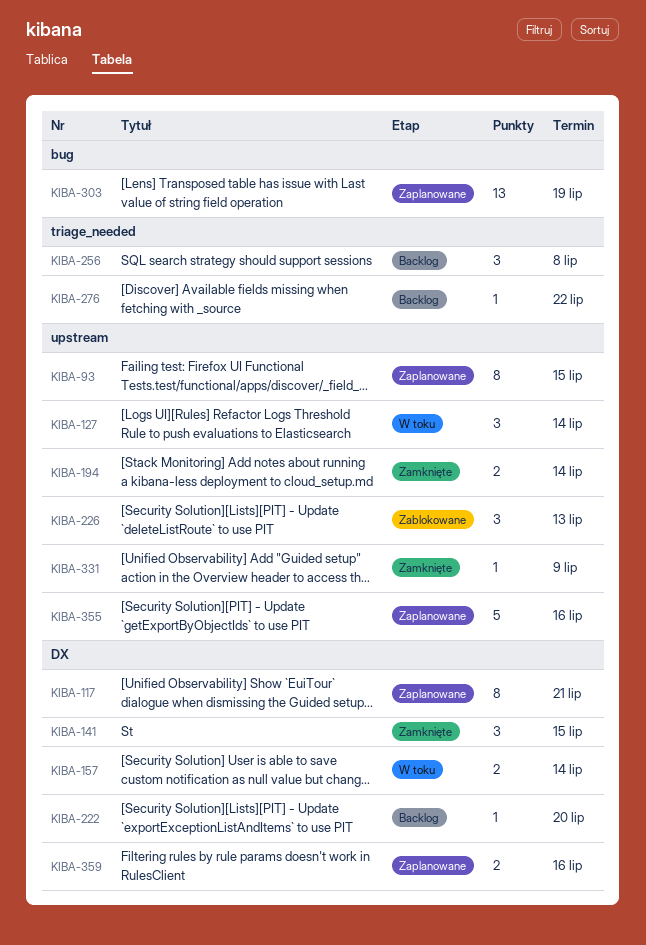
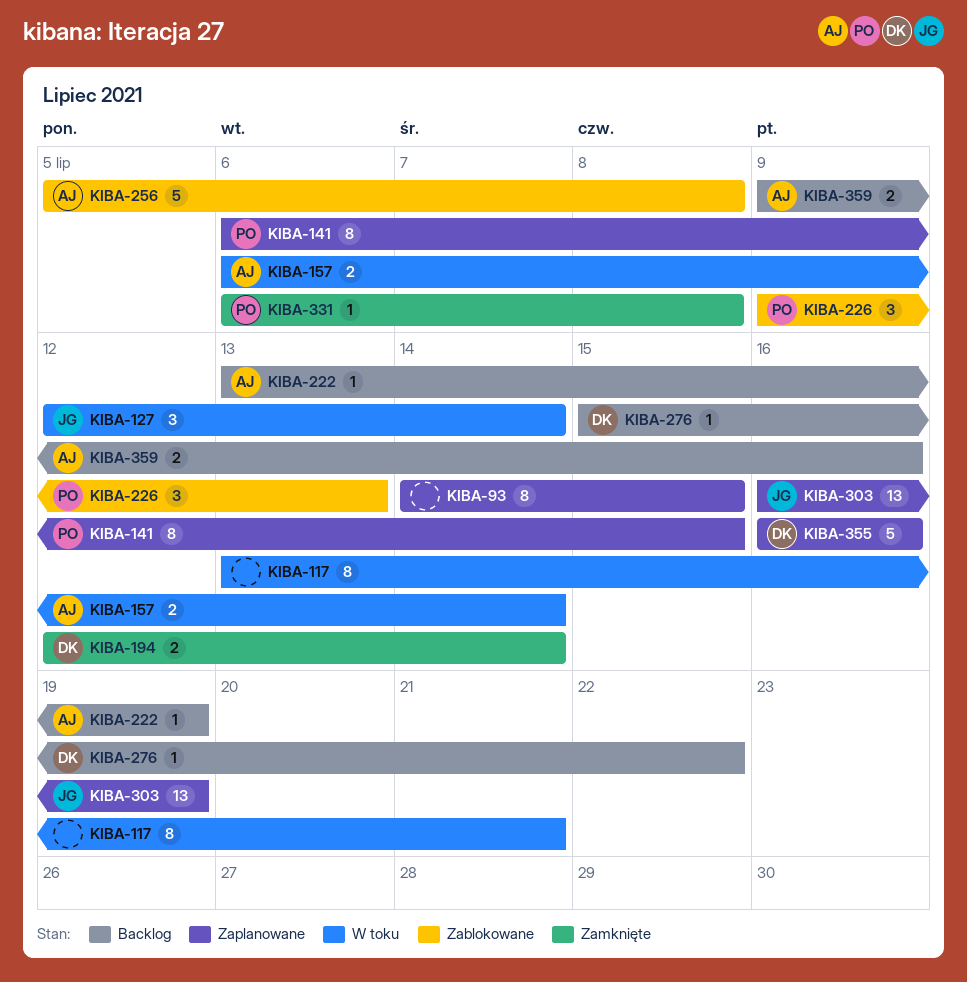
KIBA-117, status: Zaplanowane -> W toku
KIBA-141, status: Zamknięte -> Zaplanowane
KIBA-141, estimate: 3 -> 8
KIBA-222, due: Jul 20 -> Jul 19
KIBA-256, status: Backlog -> Zablokowane
KIBA-256, estimate: 3 -> 5
KIBA-331, due: Jul 9 -> Jul 8
KIBA-359, status: Zaplanowane -> Backlog

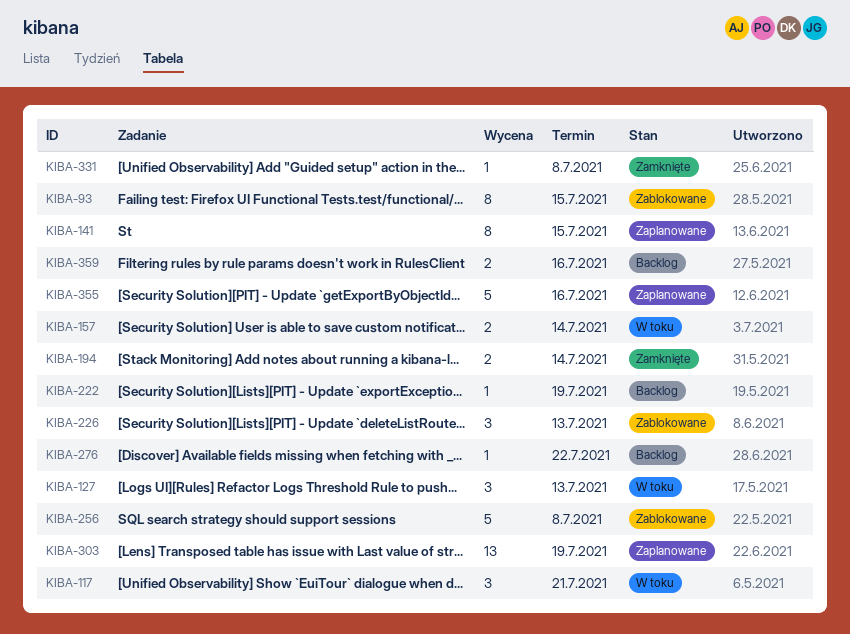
KIBA-93, status: Zaplanowane -> Zablokowane
KIBA-117, estimate: 8 -> 3
KIBA-127, due: Jul 14 -> Jul 13

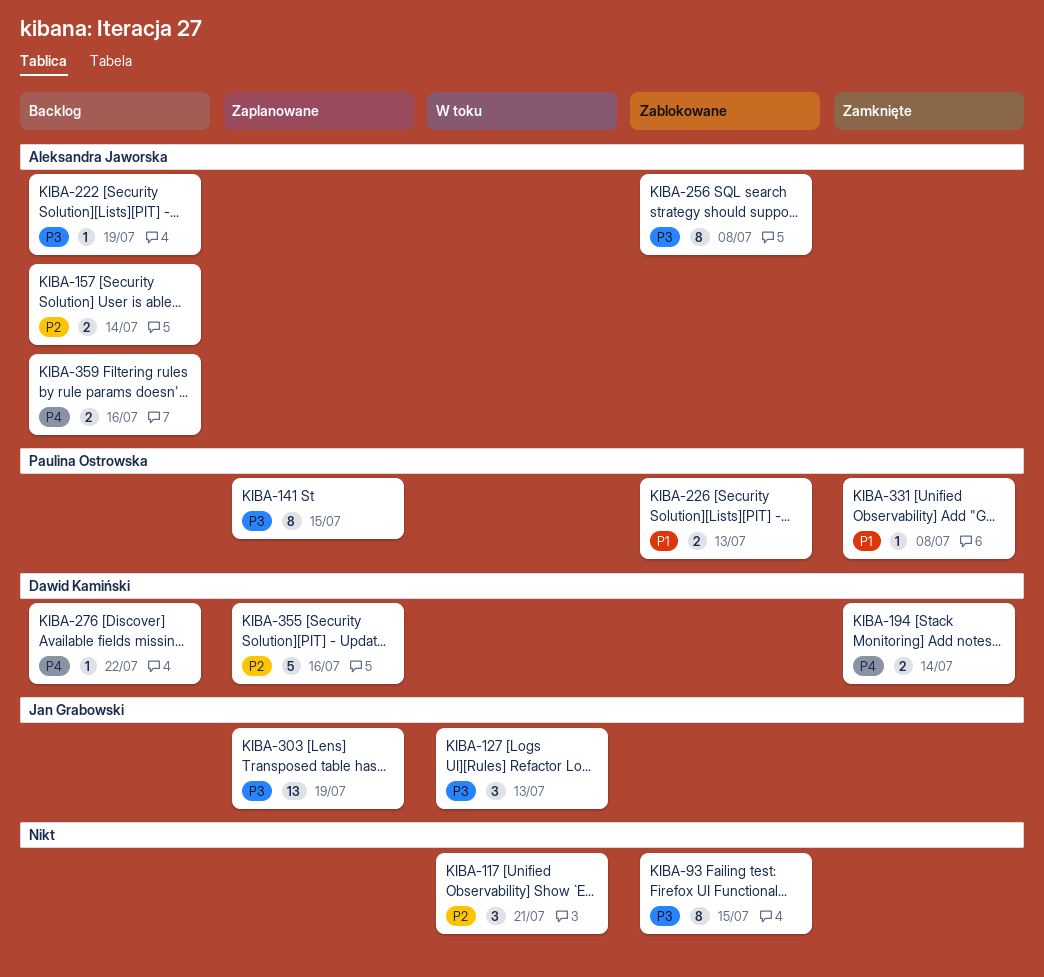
KIBA-157, status: W toku -> Backlog
KIBA-226, estimate: 3 -> 2
KIBA-256, estimate: 5 -> 8

